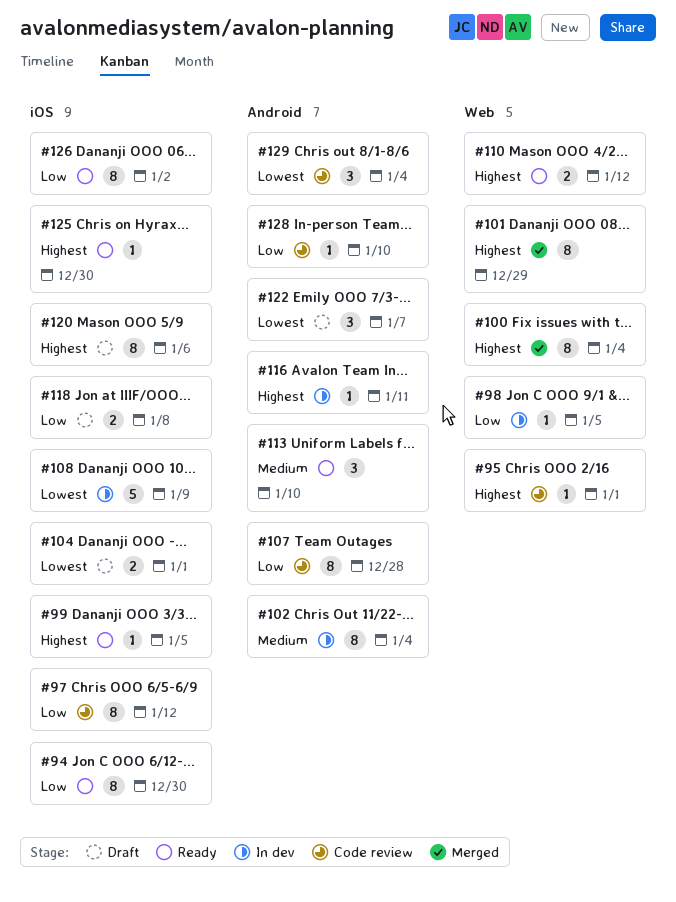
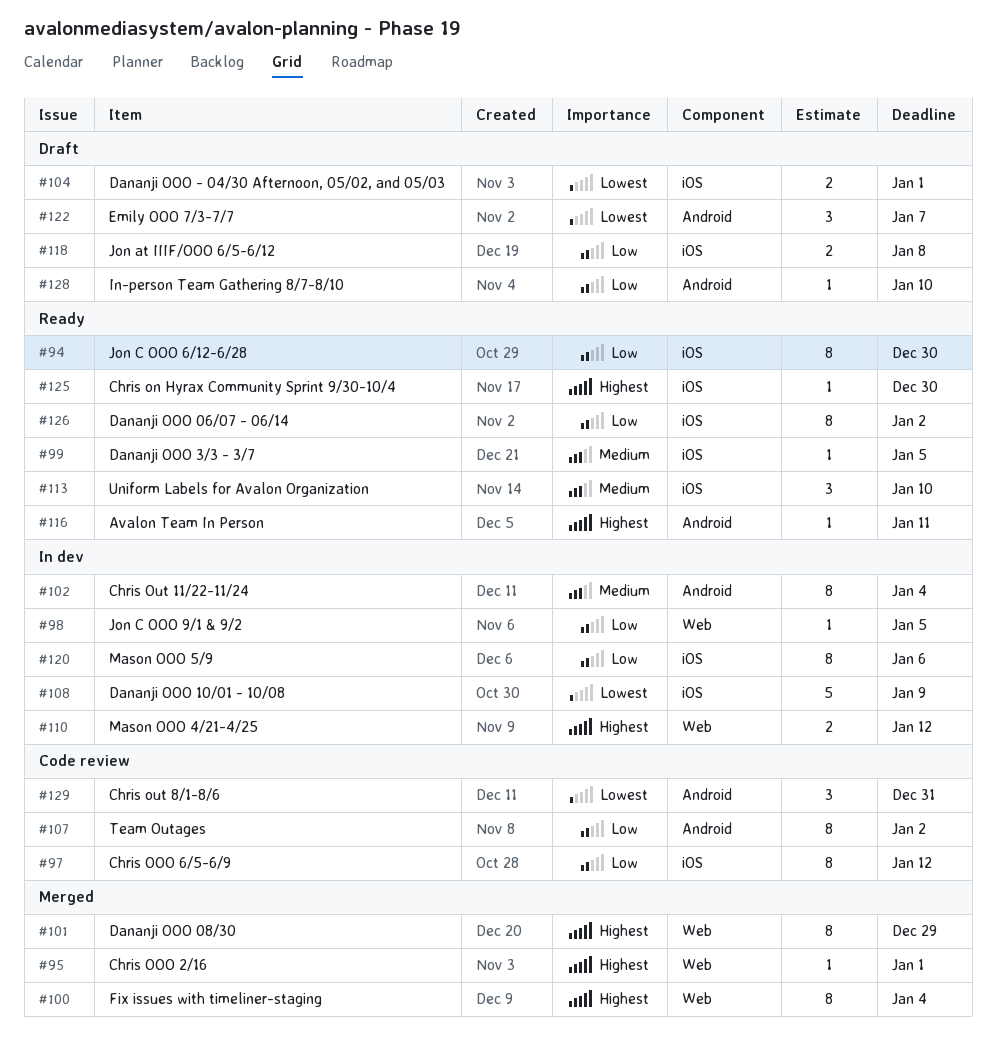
#95, status: Code review -> Merged
#99, priority: Highest -> Medium
#107, due: Dec 28 -> Jan 2
#110, status: Ready -> In dev
#113, label: Android -> iOS
#116, status: In dev -> Ready
#120, status: Draft -> In dev
#120, priority: Highest -> Low
#128, status: Code review -> Draft
#129, due: Jan 4 -> Dec 31

